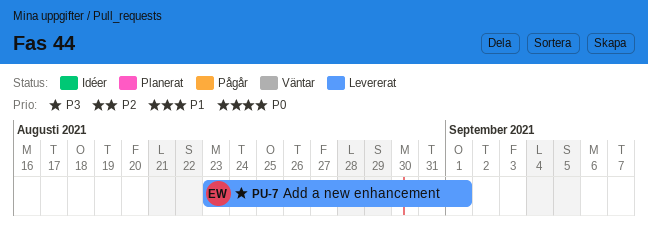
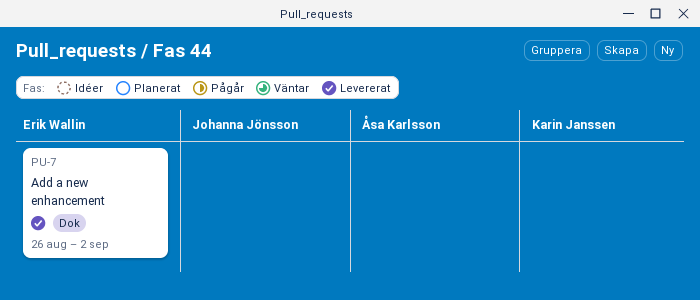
PU-7, start: Aug 23 -> Aug 26
PU-7, due: Sep 1 -> Sep 2

